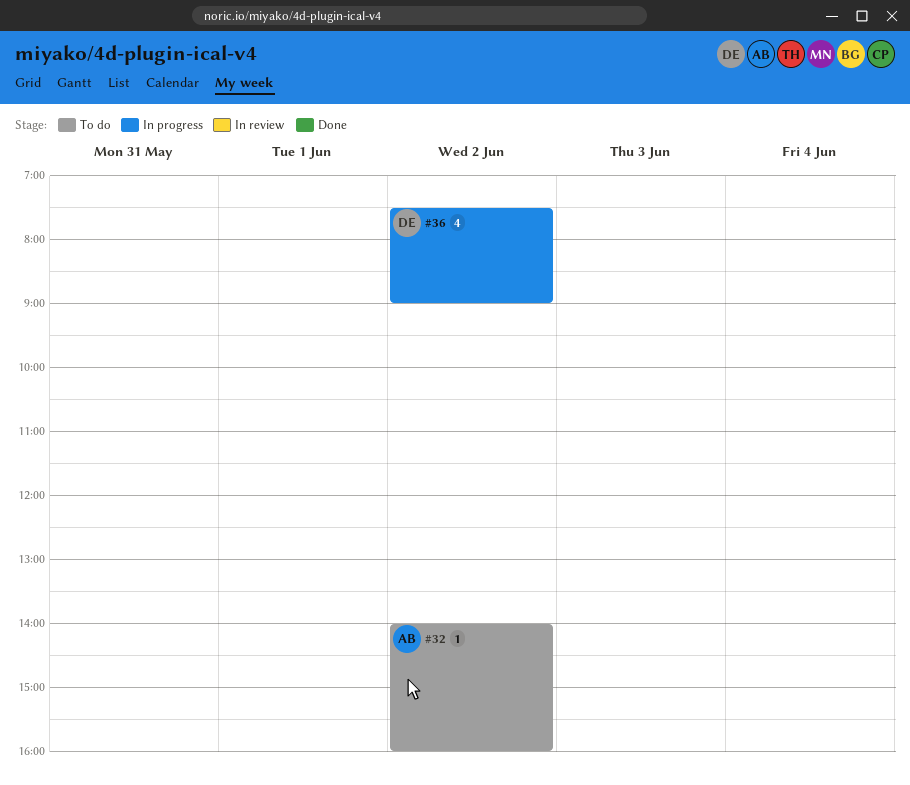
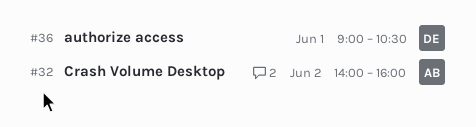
#36, day: Jun 2 -> Jun 1
#36, begins: 07:30 -> 09:00
#36, ends: 09:00 -> 10:30

